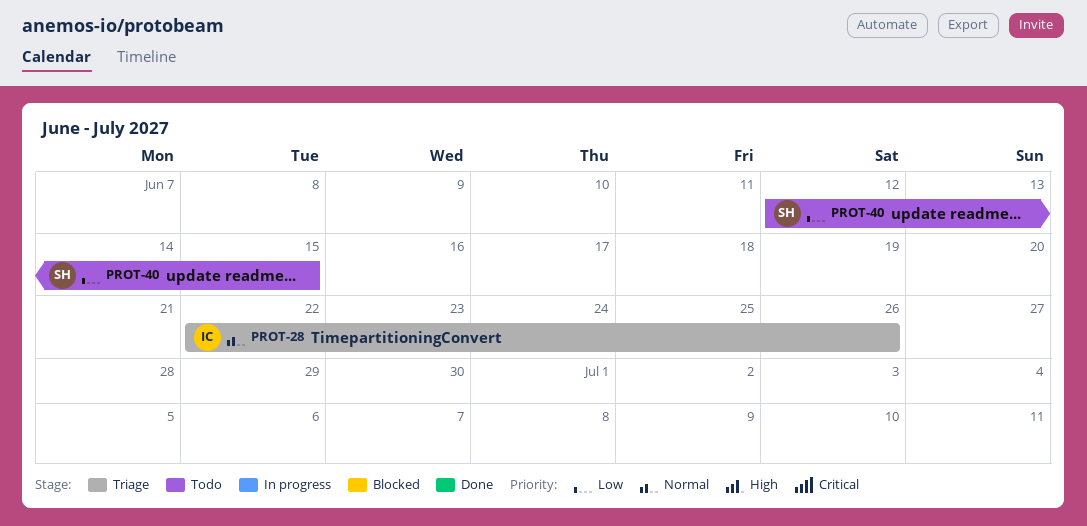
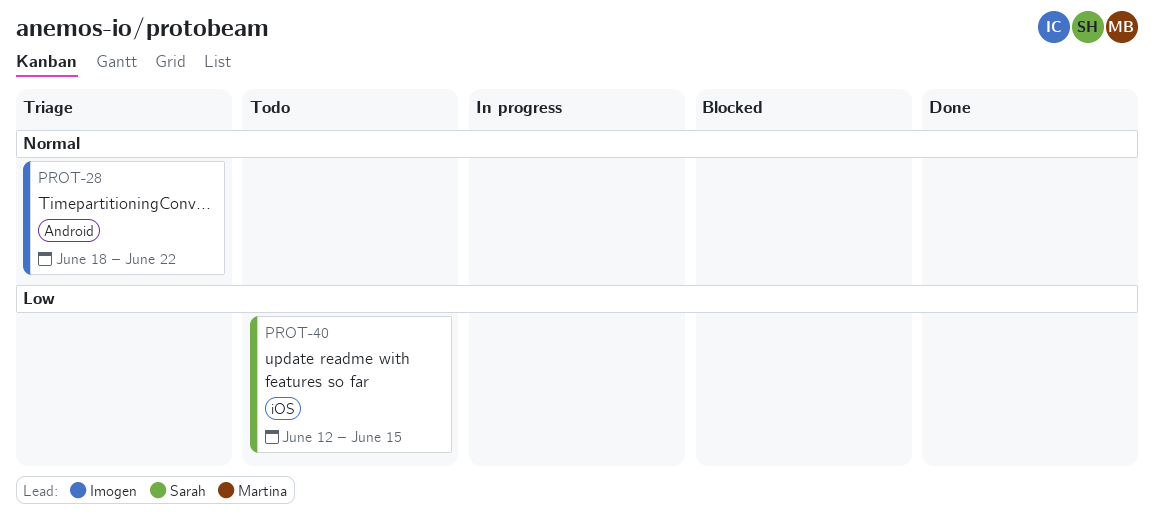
PROT-28, start: Jun 22 -> Jun 18
PROT-28, due: Jun 26 -> Jun 22

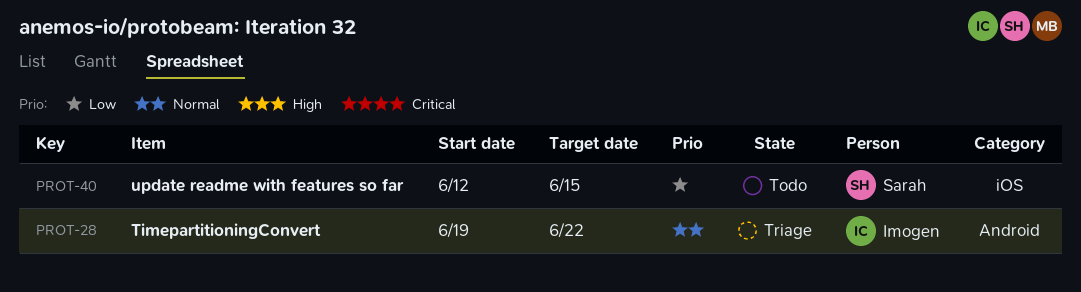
PROT-28, start: Jun 18 -> Jun 19

